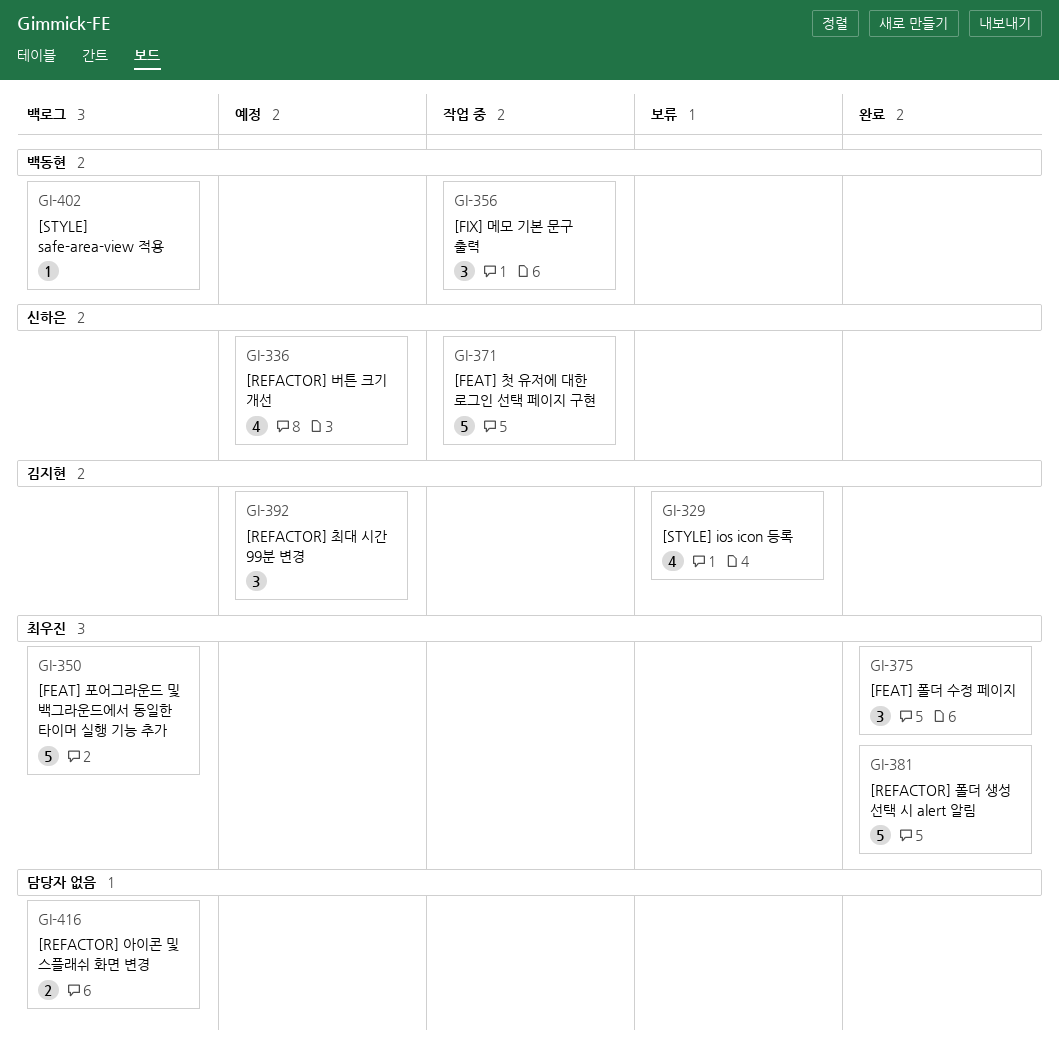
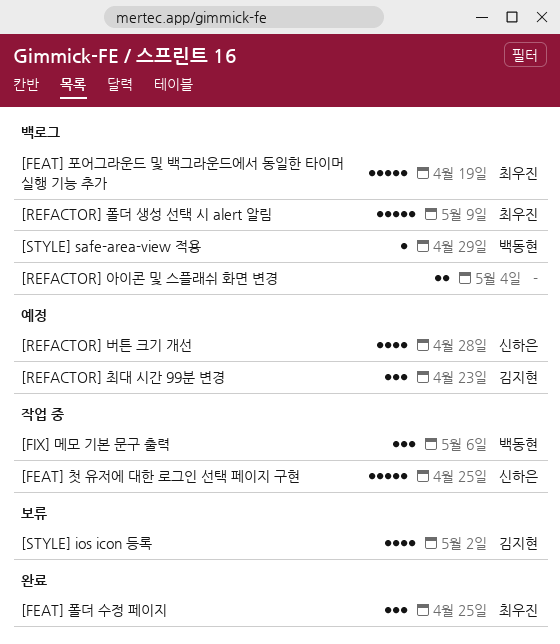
[REFACTOR] 폴더 생성 선택 시 alert 알림, status: 완료 -> 백로그

